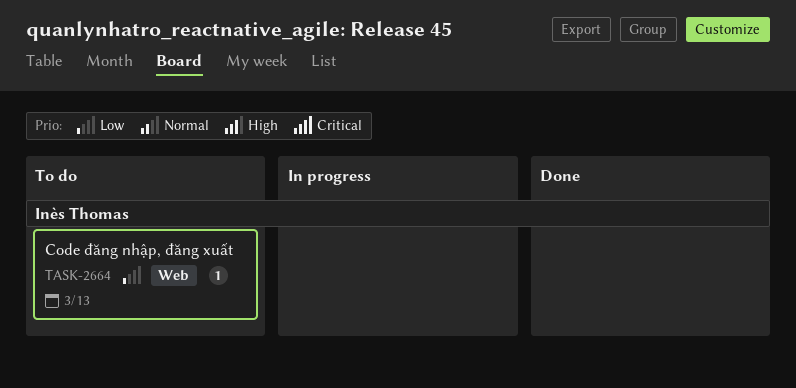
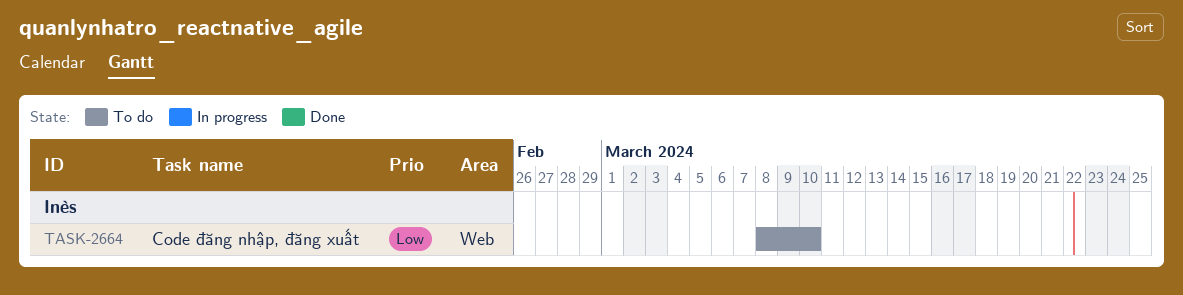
TASK-2664, due: Mar 13 -> Mar 10

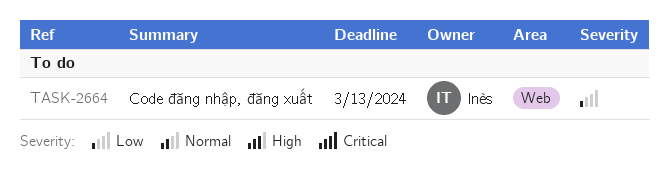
TASK-2664, due: Mar 10 -> Mar 13

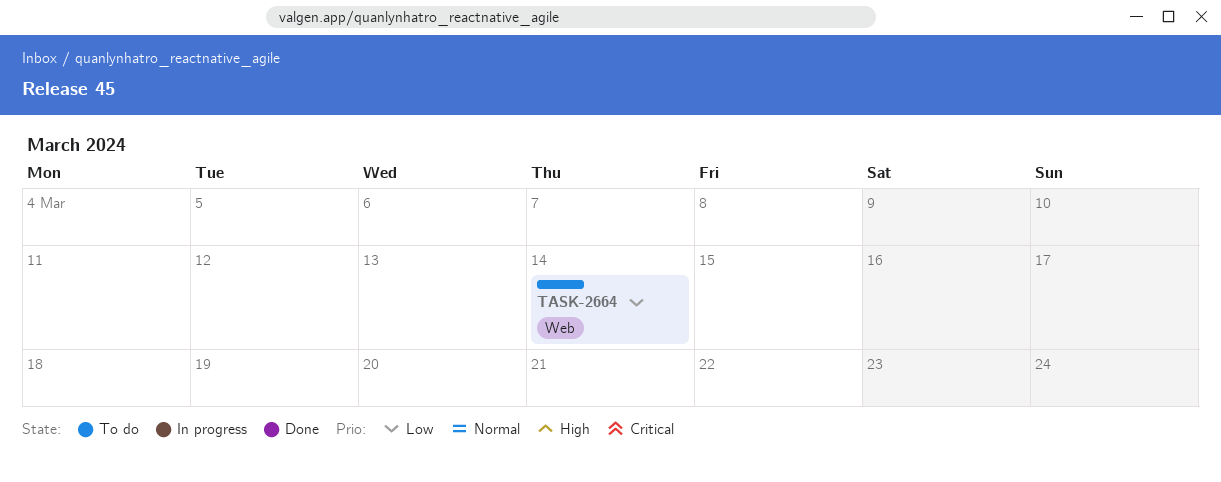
TASK-2664, due: Mar 13 -> Mar 14

